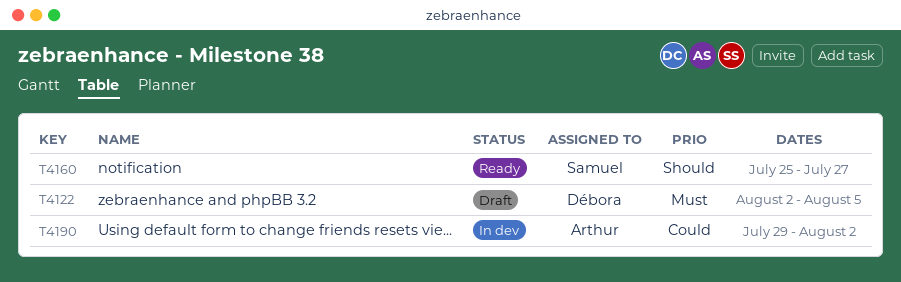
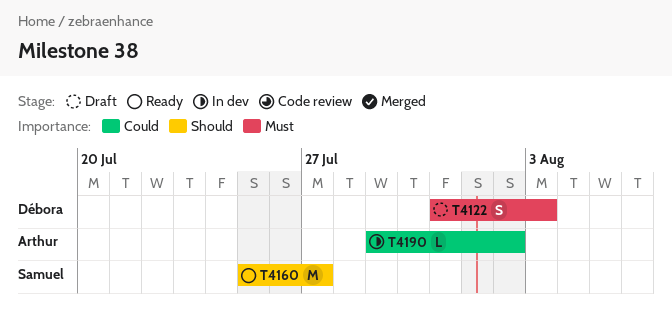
T4122, start: Aug 2 -> Jul 31
T4122, due: Aug 5 -> Aug 3

